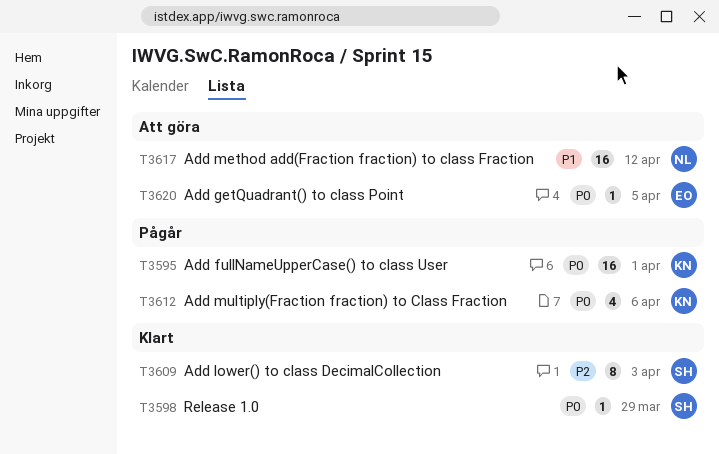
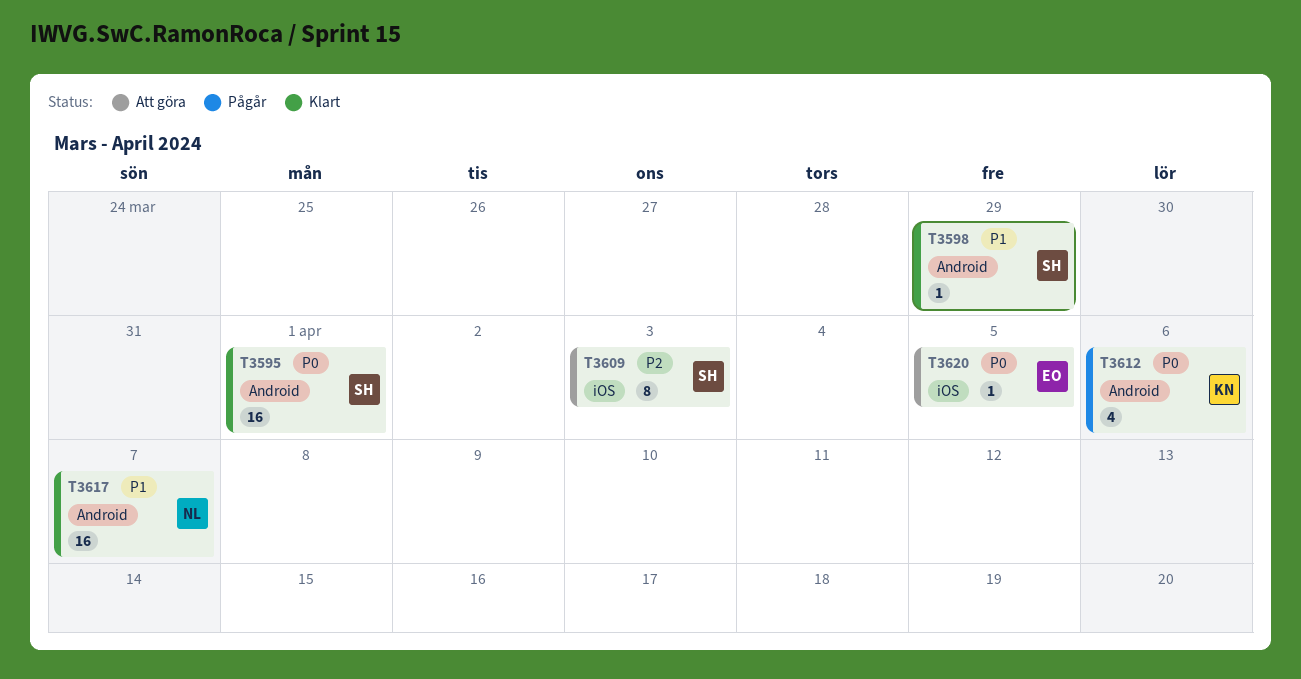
T3595, status: Pågår -> Klart
T3595, owner: KN -> SH
T3598, priority: P0 -> P1
T3609, status: Klart -> Att göra
T3617, status: Att göra -> Klart
T3617, due: Apr 12 -> Apr 7

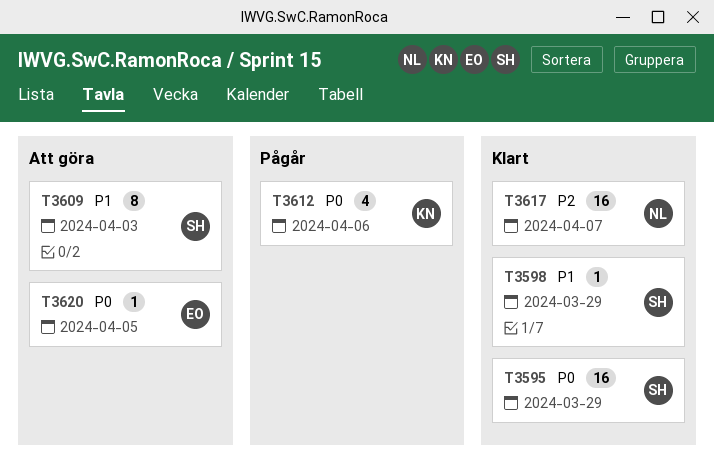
T3595, due: Apr 1 -> Mar 29
T3609, priority: P2 -> P1
T3617, priority: P1 -> P2

